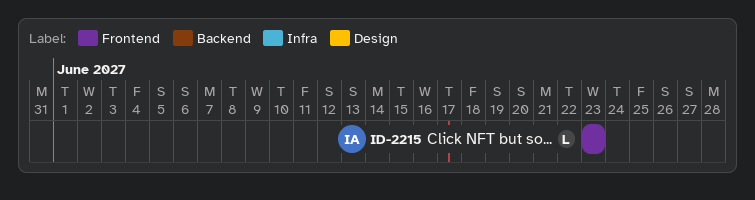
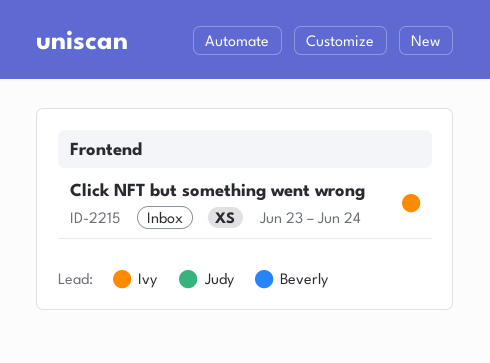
ID-2215, estimate: L -> XS
ID-2215, due: Jun 23 -> Jun 24

